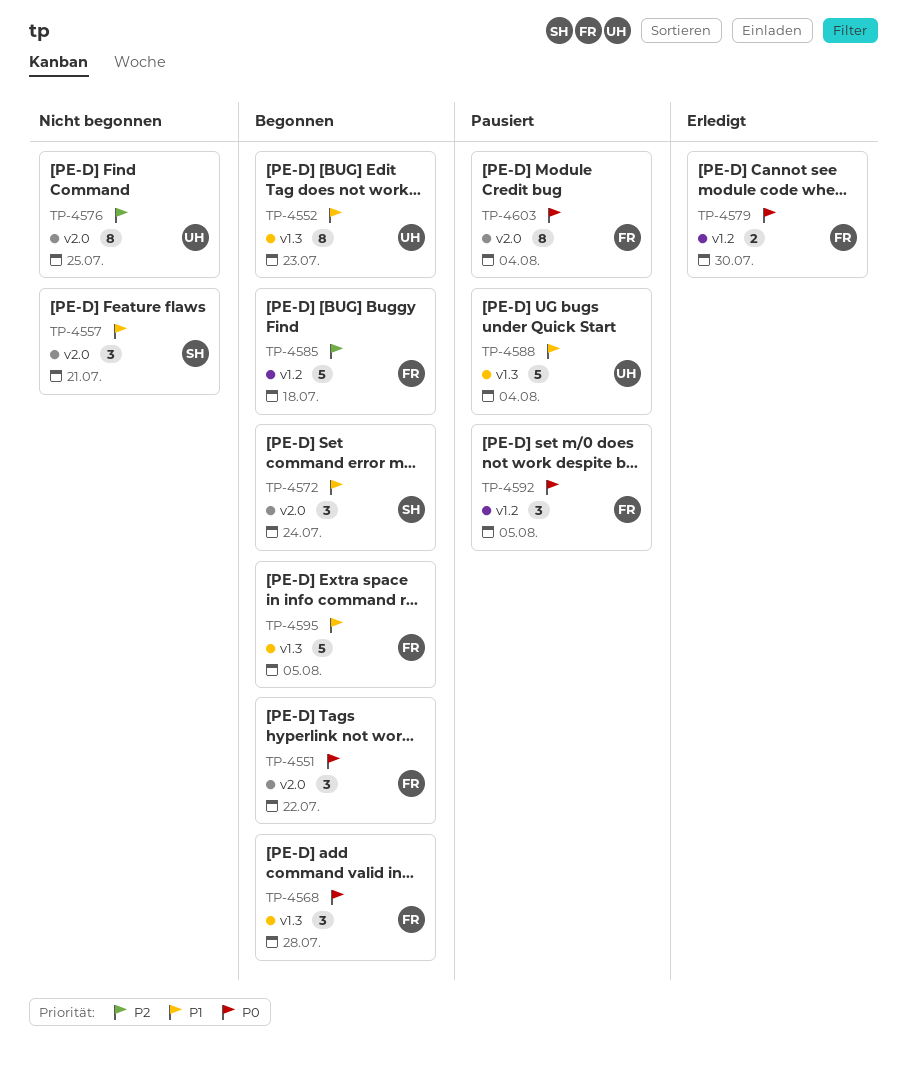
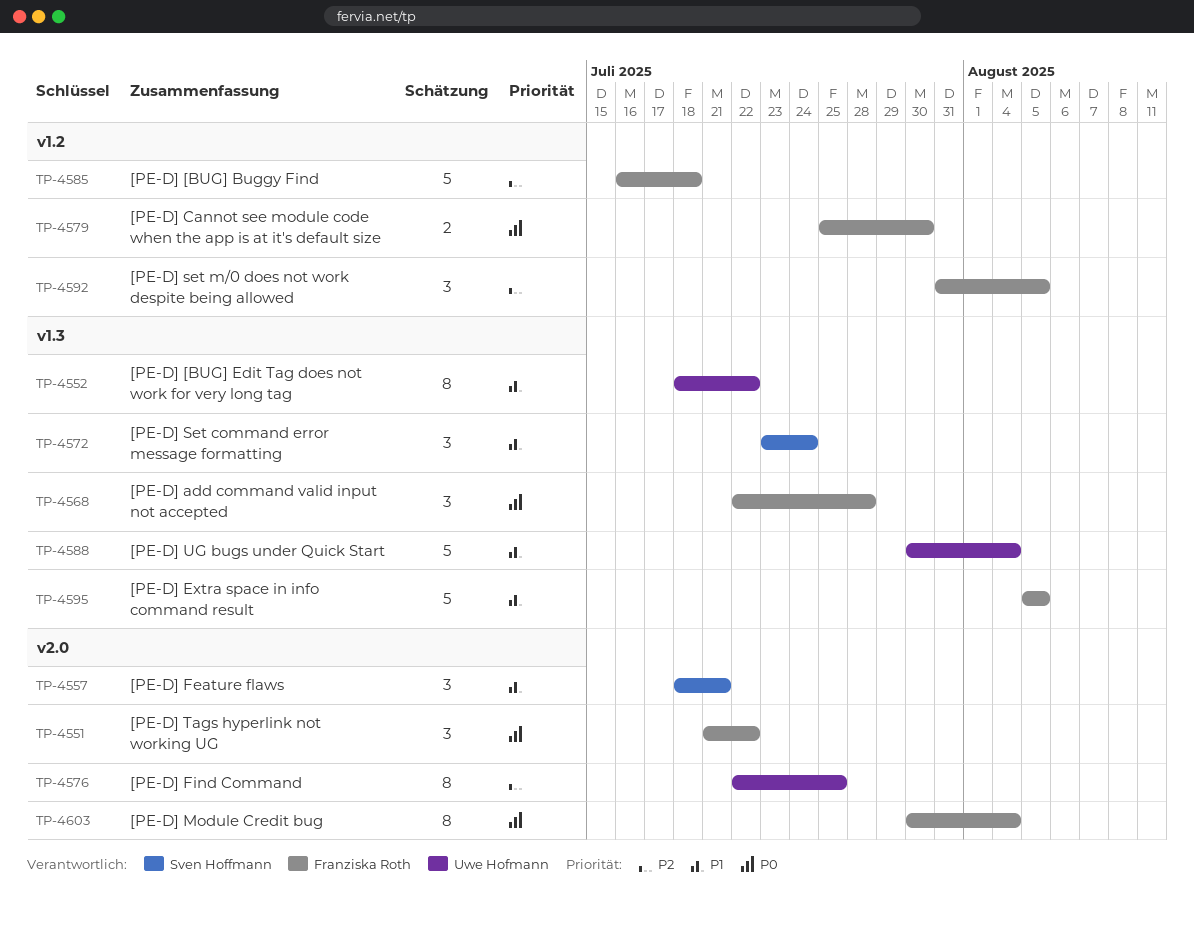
TP-4552, due: Jul 23 -> Jul 22
TP-4572, label: v2.0 -> v1.3
TP-4592, priority: P0 -> P2

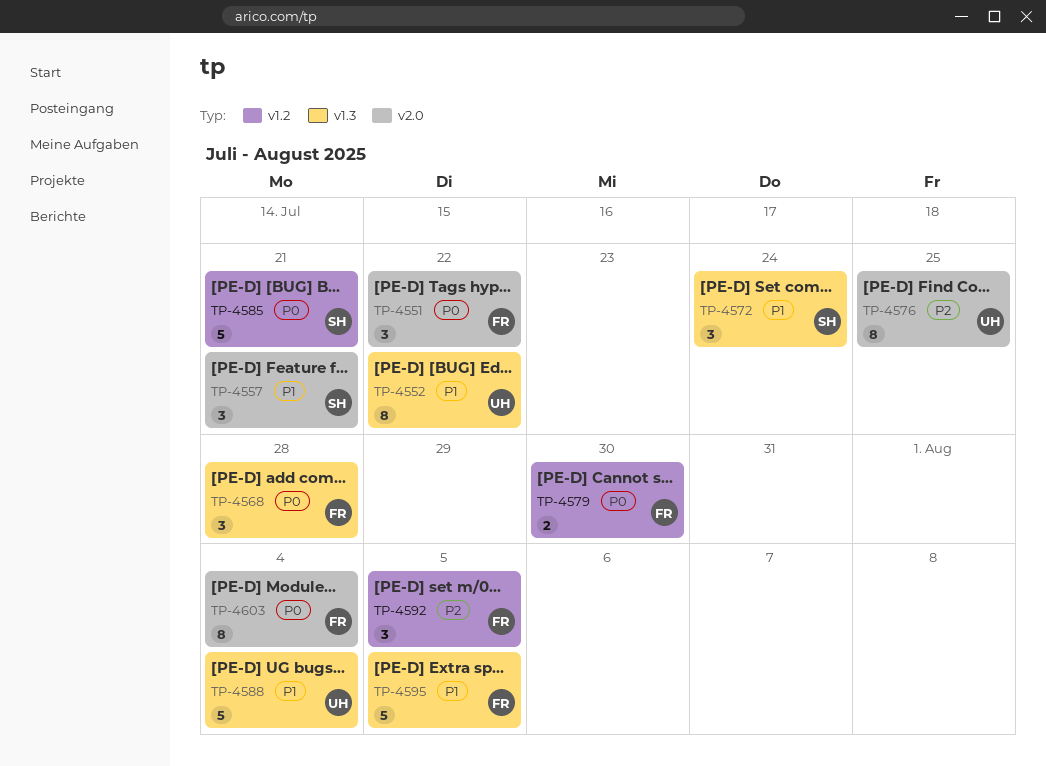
TP-4585, owner: Franziska Roth -> Sven Hoffmann
TP-4585, priority: P2 -> P0
TP-4585, due: Jul 18 -> Jul 21

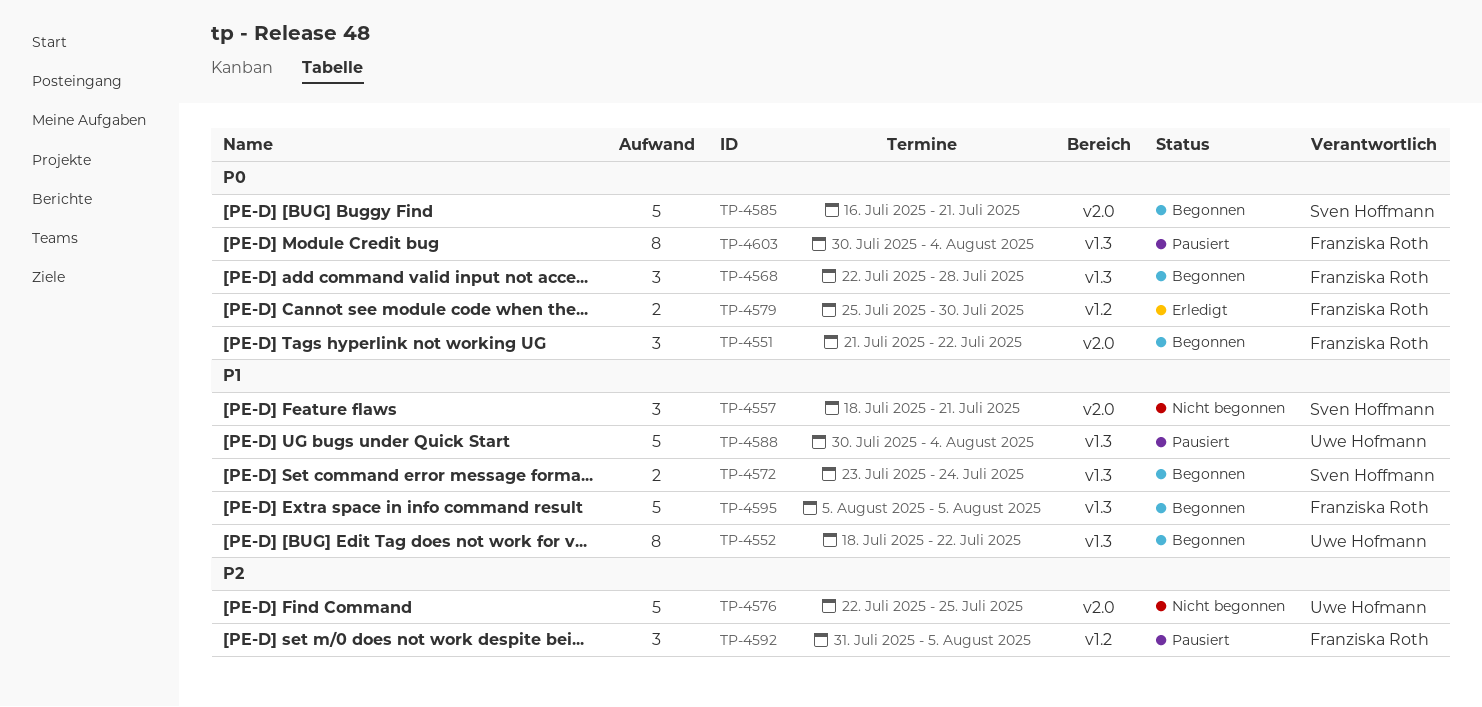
TP-4572, estimate: 3 -> 2
TP-4576, estimate: 8 -> 5
TP-4585, label: v1.2 -> v2.0
TP-4603, label: v2.0 -> v1.3

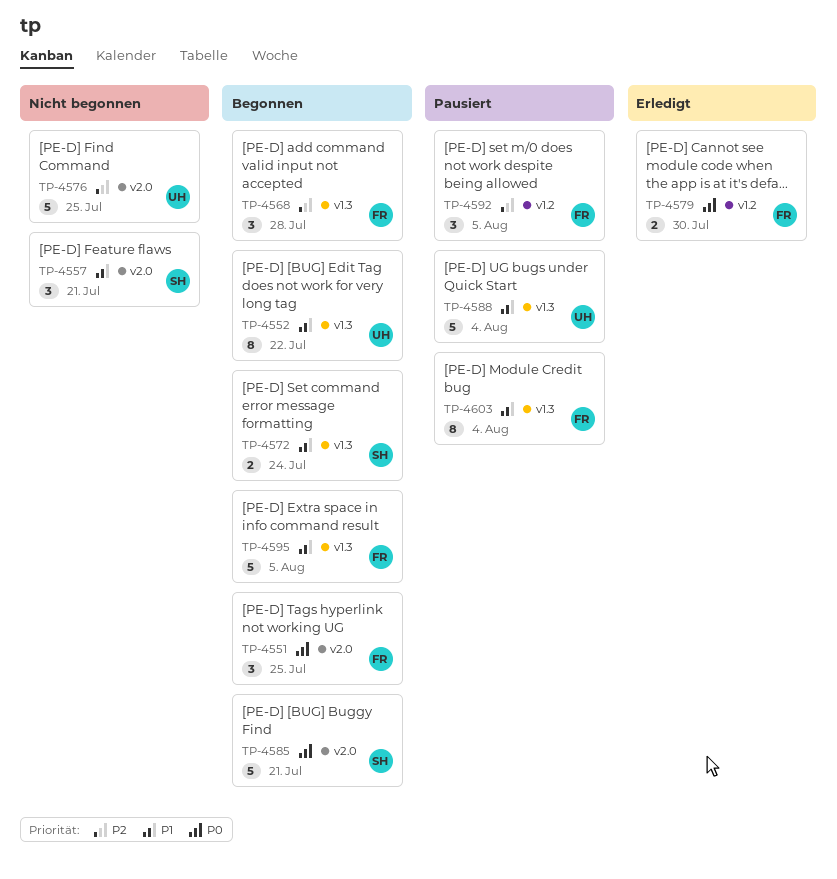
TP-4551, due: Jul 22 -> Jul 25
TP-4568, priority: P0 -> P2
TP-4603, priority: P0 -> P1

